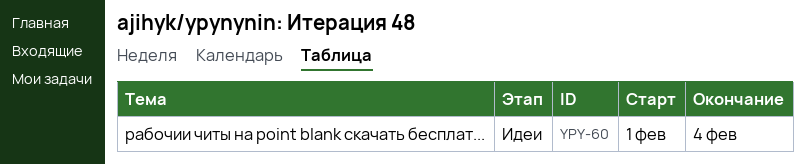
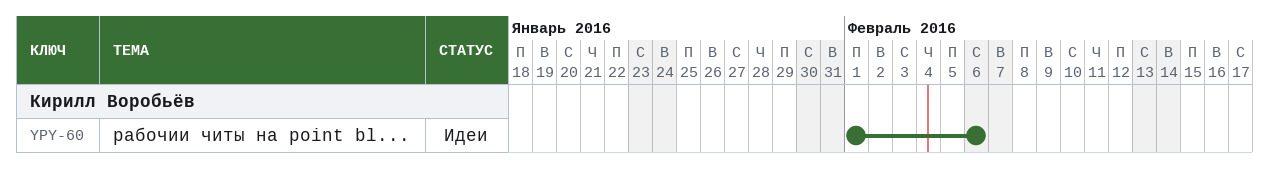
YPY-60, due: Feb 4 -> Feb 6

